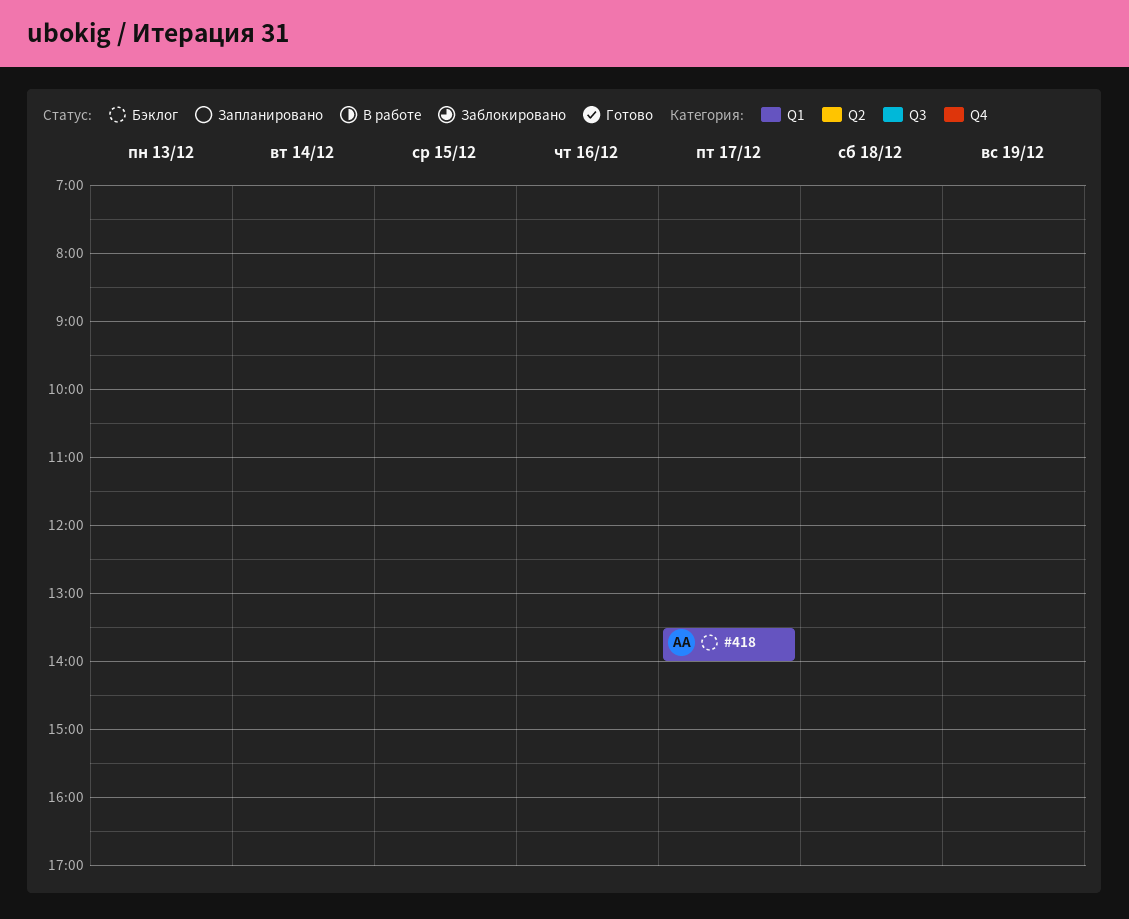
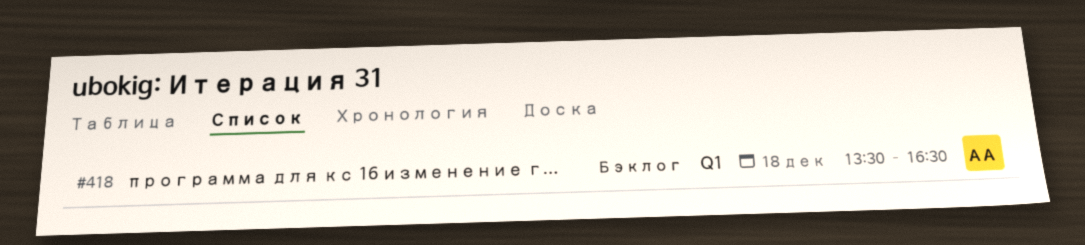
#418, day: Dec 17 -> Dec 18
#418, ends: 14:00 -> 16:30

